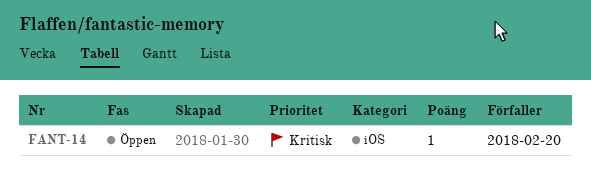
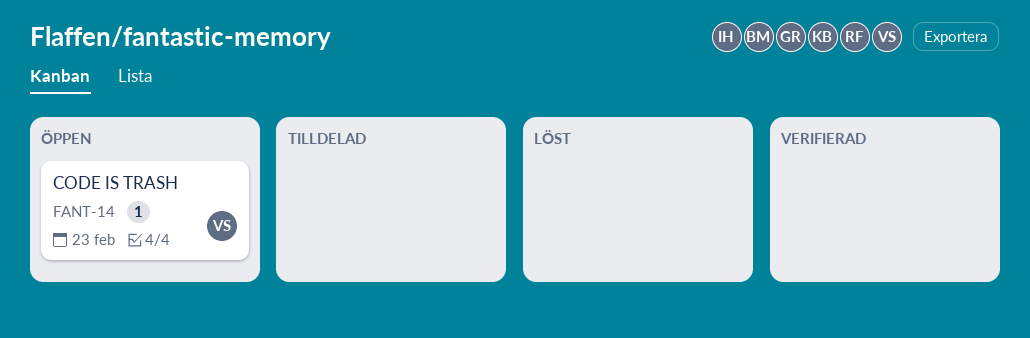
FANT-14, due: Feb 20 -> Feb 23

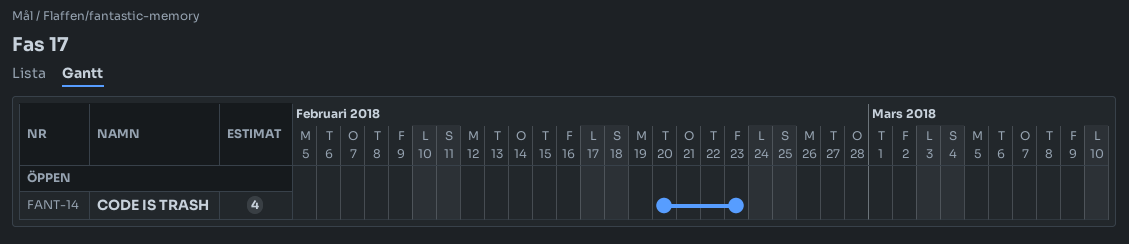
FANT-14, estimate: 1 -> 4

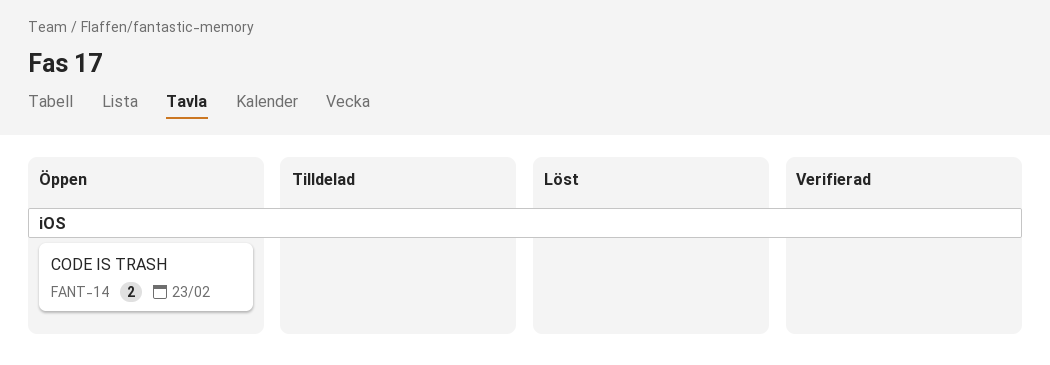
FANT-14, estimate: 4 -> 2

